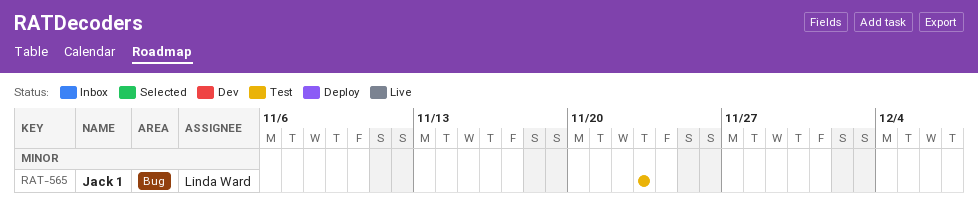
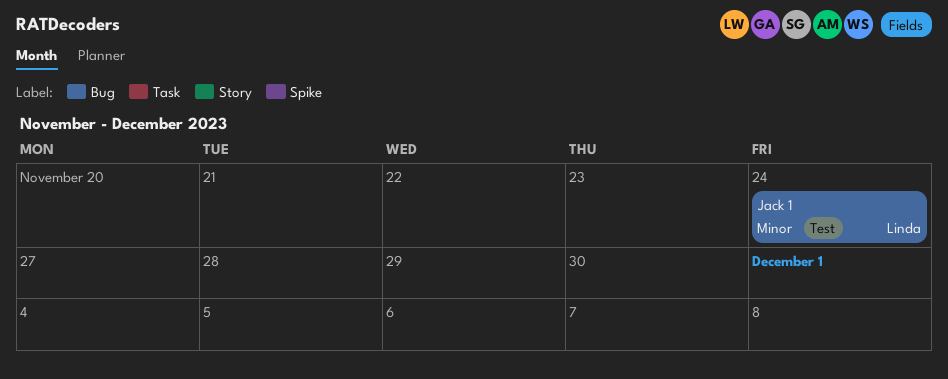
Jack 1, due: Nov 23 -> Nov 24

